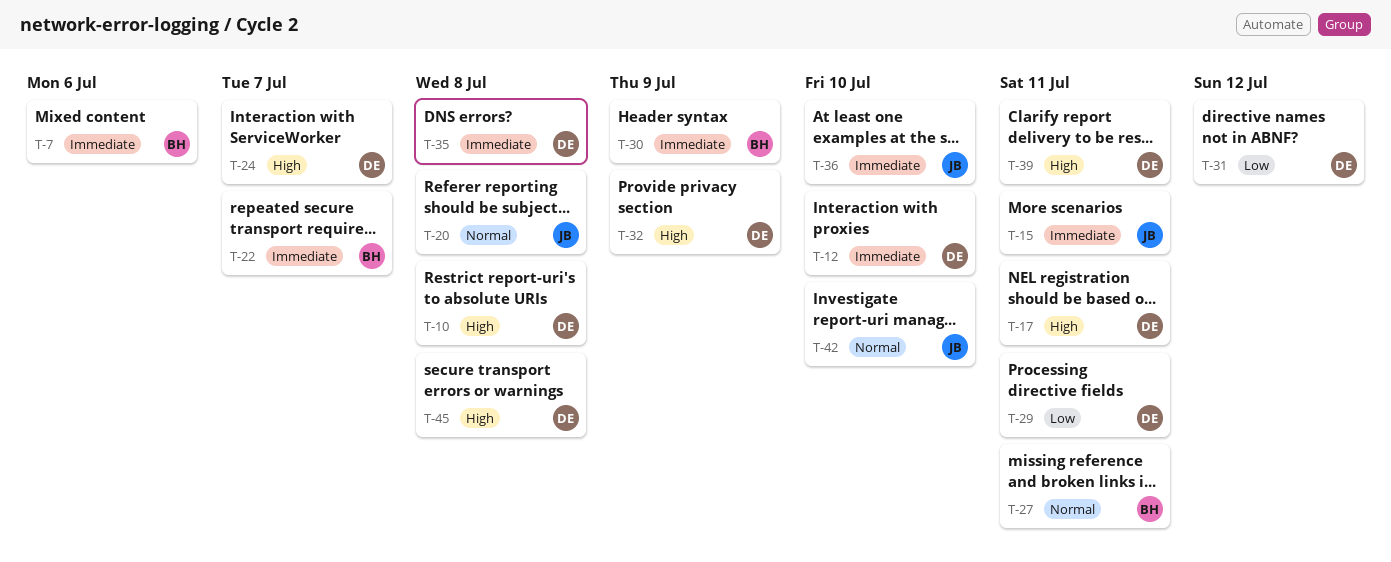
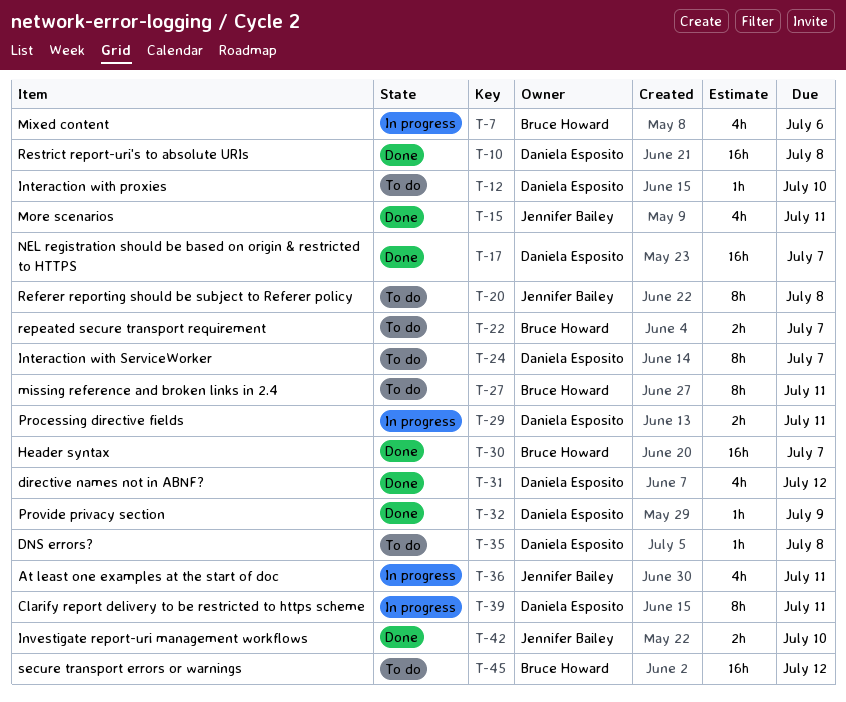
T-17, due: Jul 11 -> Jul 7
T-30, due: Jul 9 -> Jul 7
T-36, due: Jul 10 -> Jul 11
T-45, owner: Daniela Esposito -> Bruce Howard
T-45, due: Jul 8 -> Jul 12

